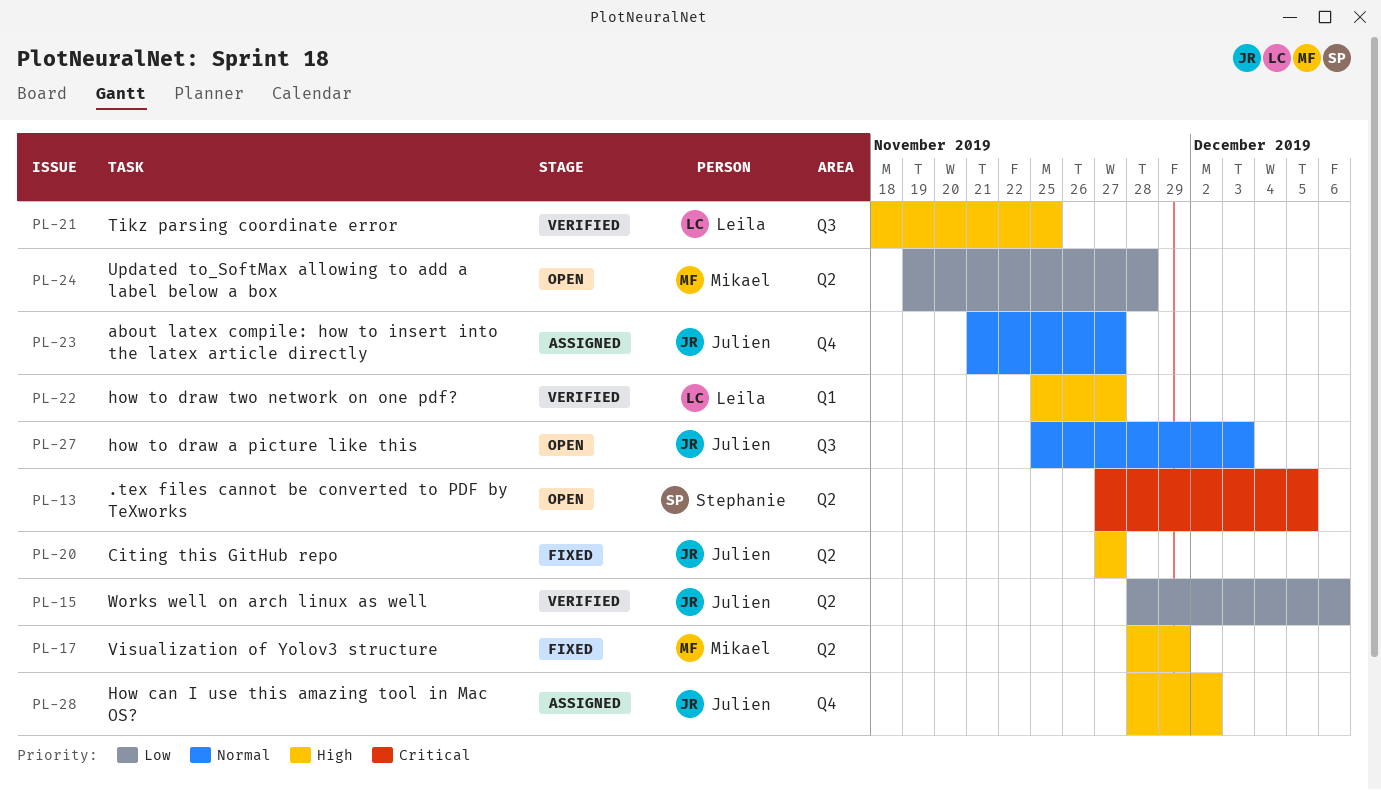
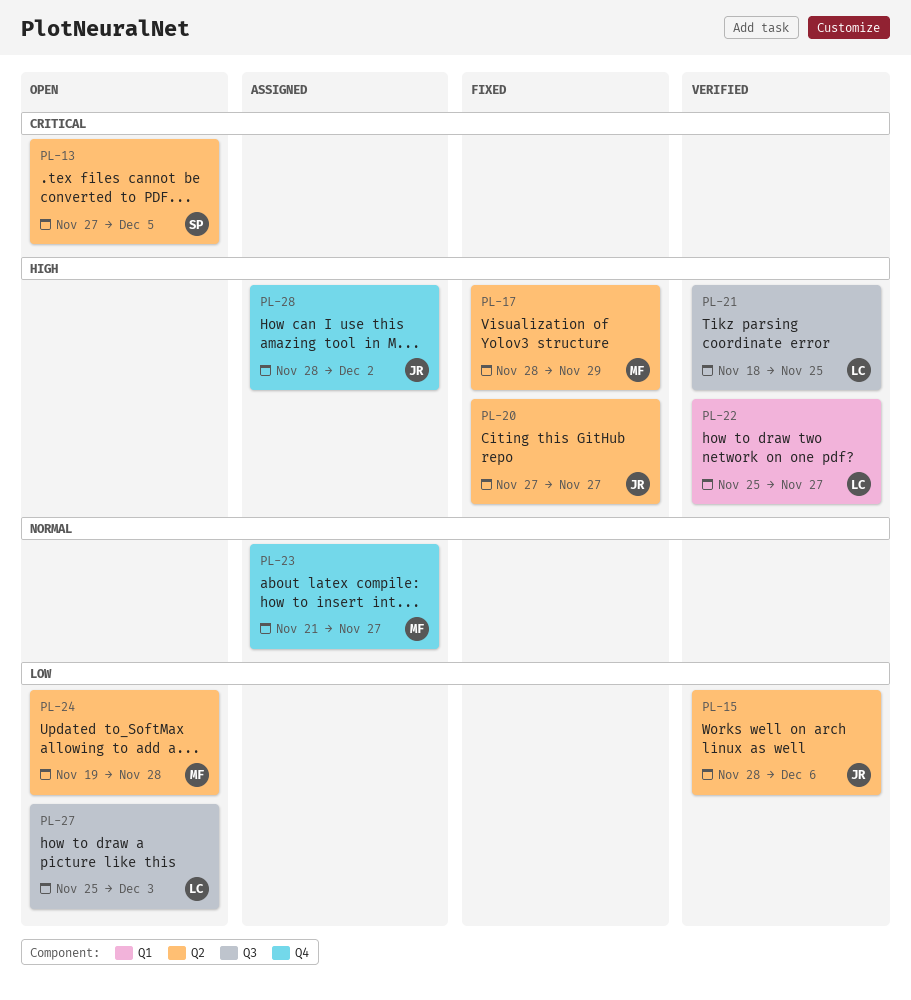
PL-23, owner: Julien -> Mikael
PL-27, owner: Julien -> Leila
PL-27, priority: Normal -> Low

